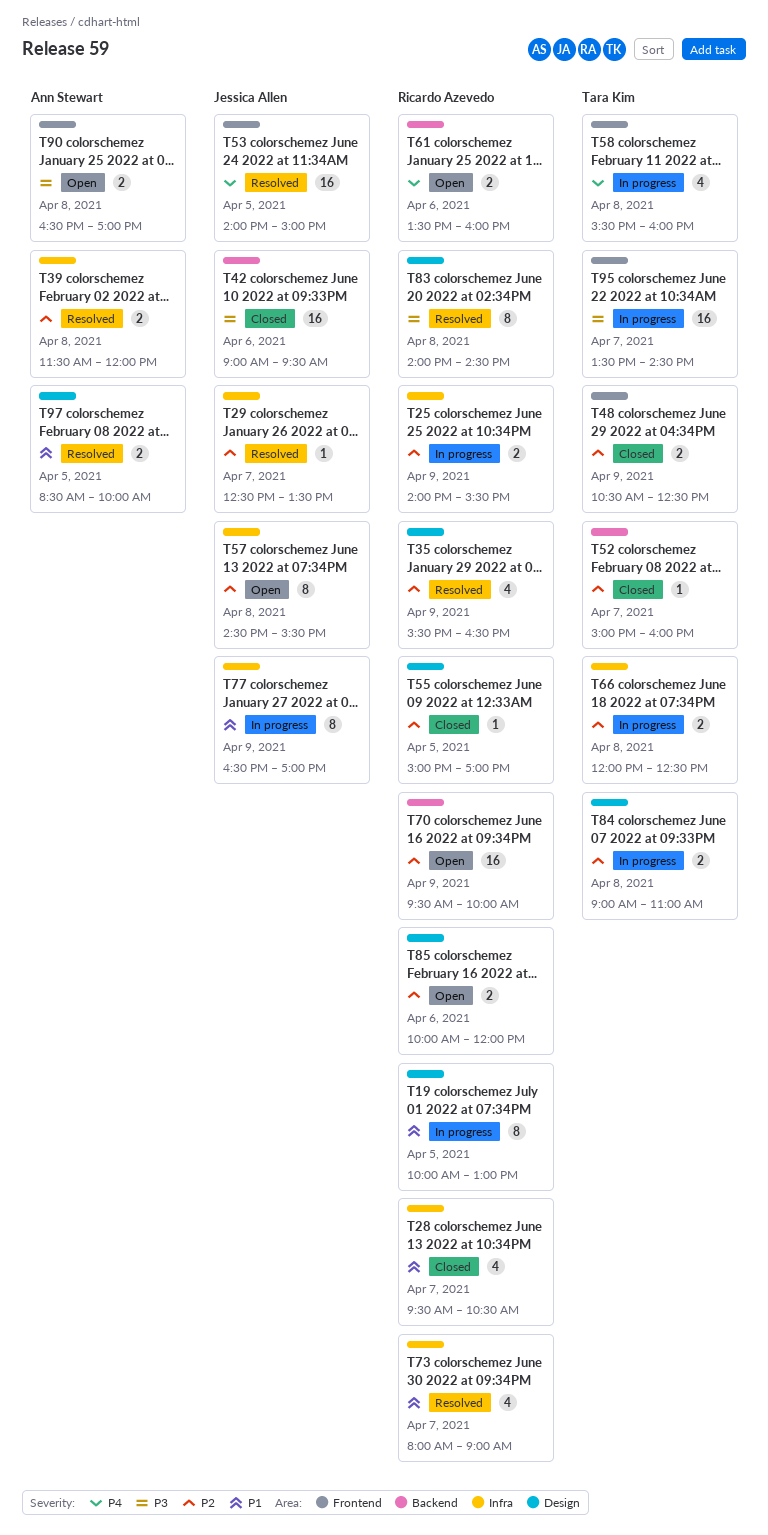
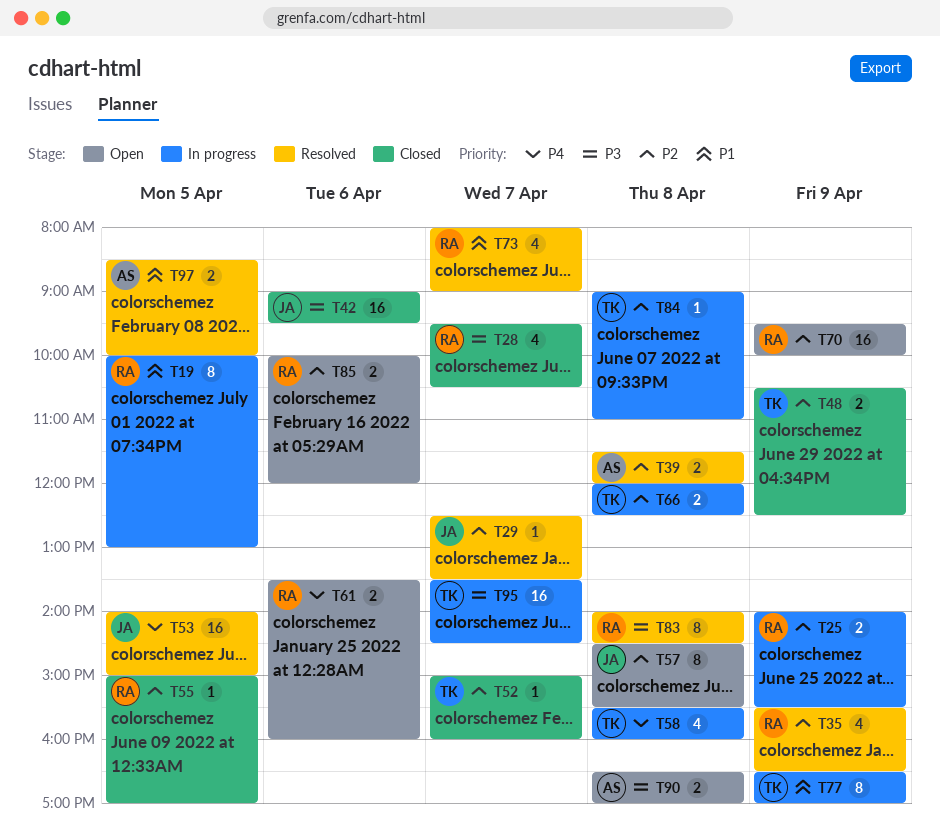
T28, priority: P1 -> P3
T77, owner: Jessica Allen -> Tara Kim
T84, estimate: 2 -> 1

